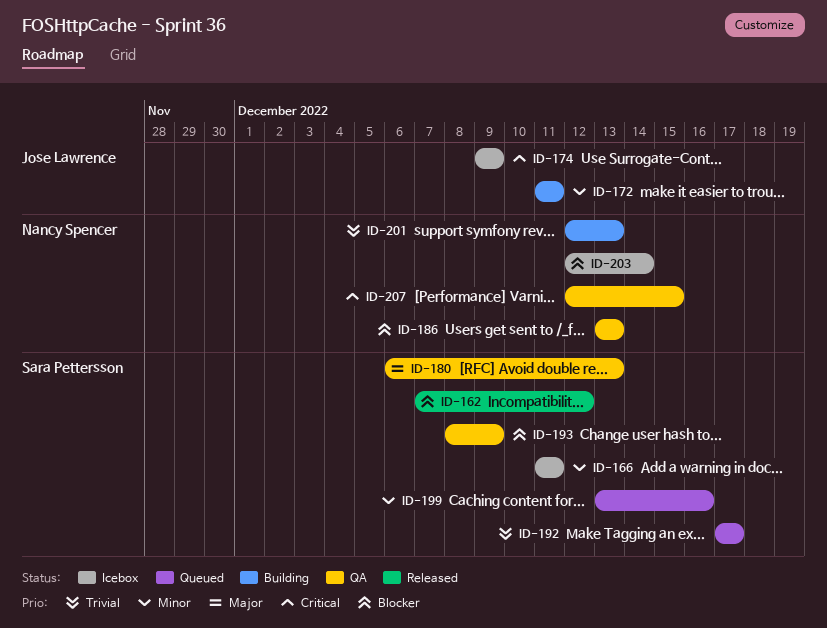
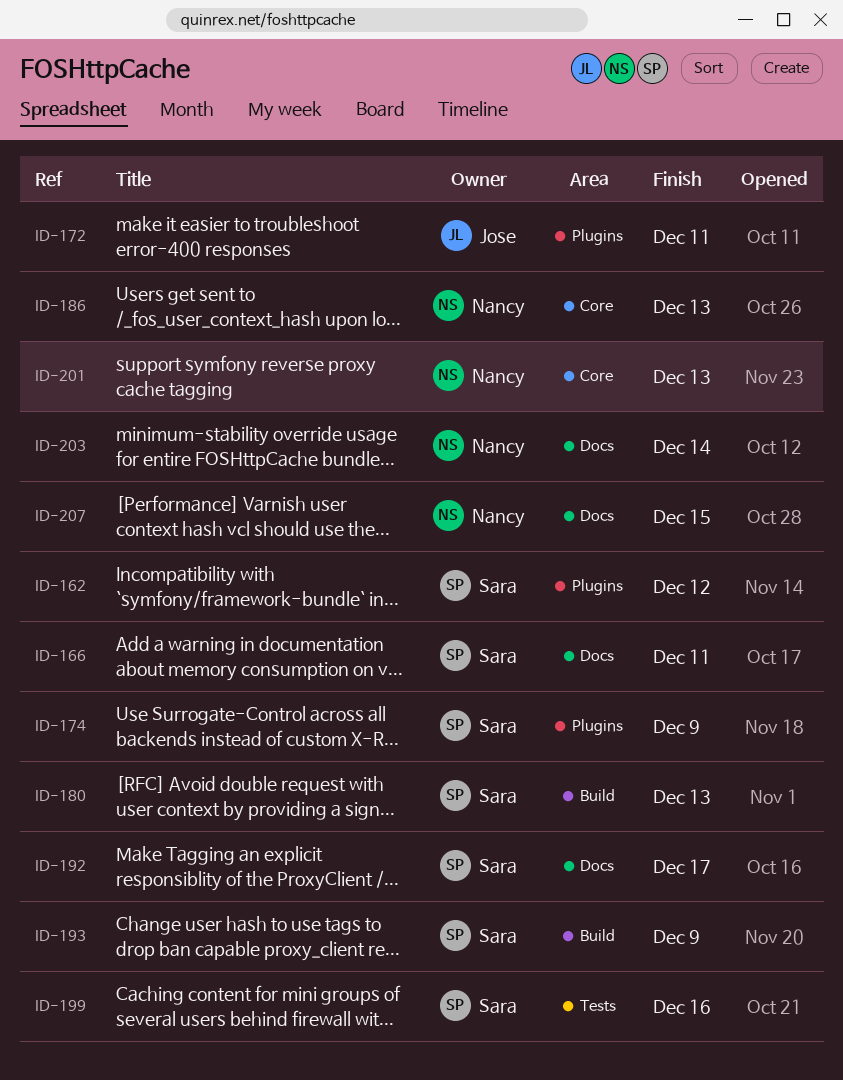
ID-174, owner: Jose Lawrence -> Sara Pettersson

